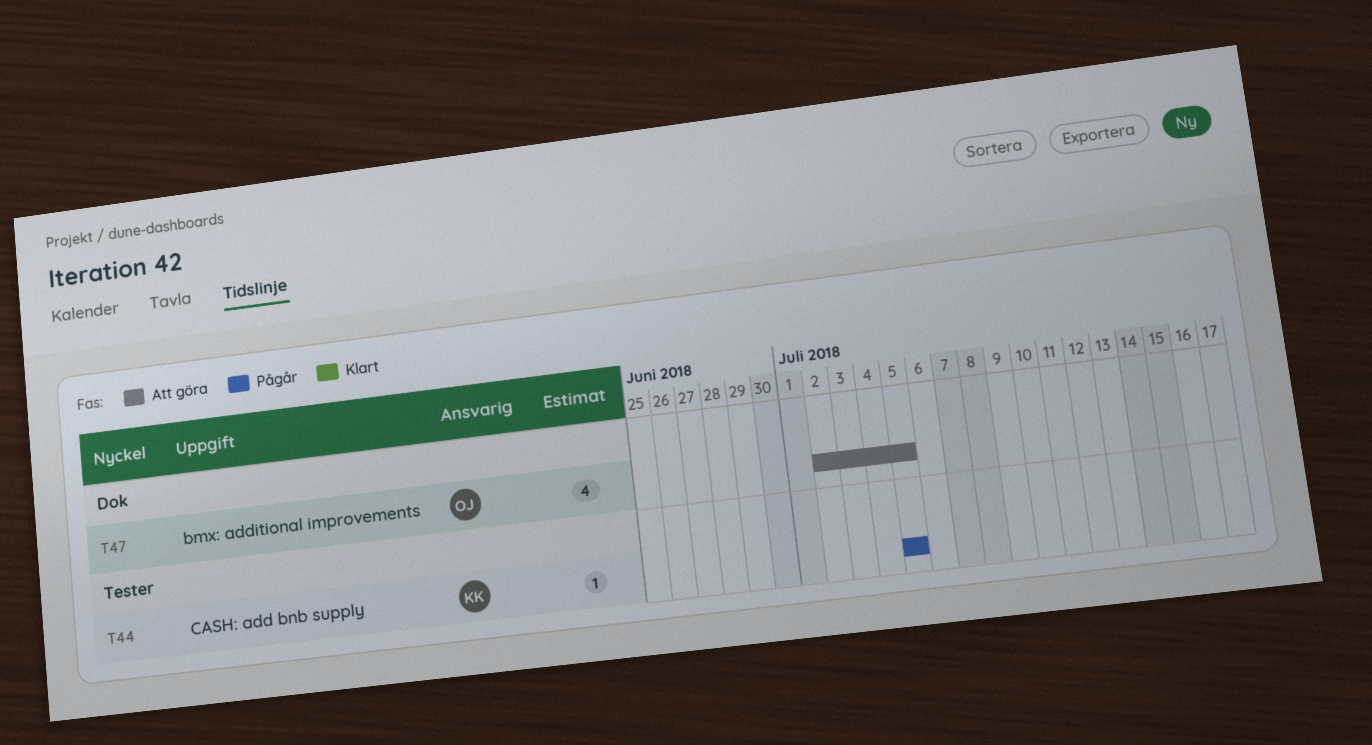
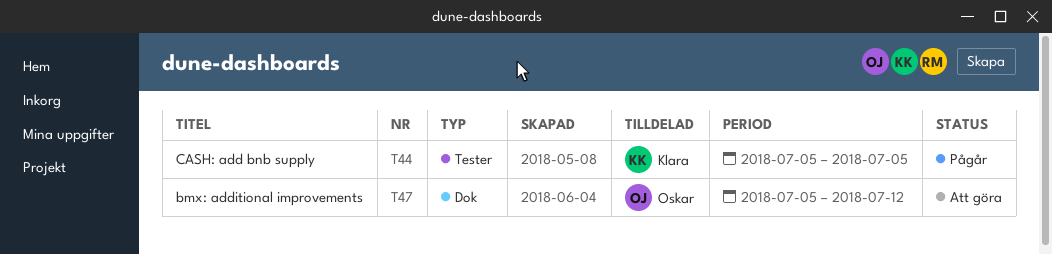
T47, start: Jul 2 -> Jul 5
T47, due: Jul 5 -> Jul 12

